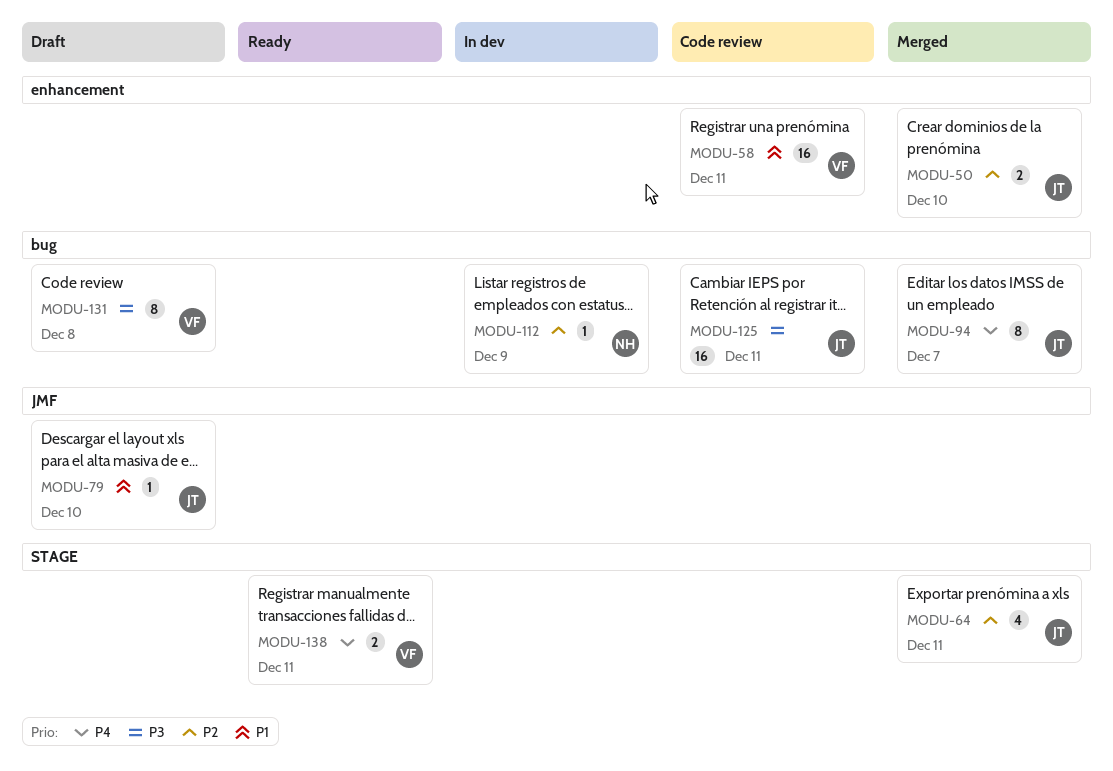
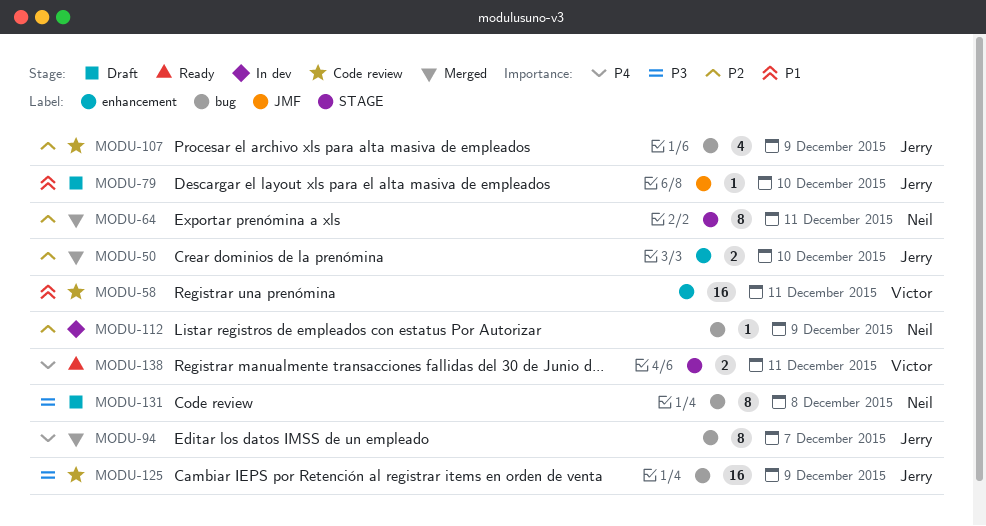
MODU-64, owner: Jerry -> Neil
MODU-64, estimate: 4 -> 8
MODU-107: none -> present
MODU-125, due: Dec 11 -> Dec 9
MODU-131, owner: Victor -> Neil

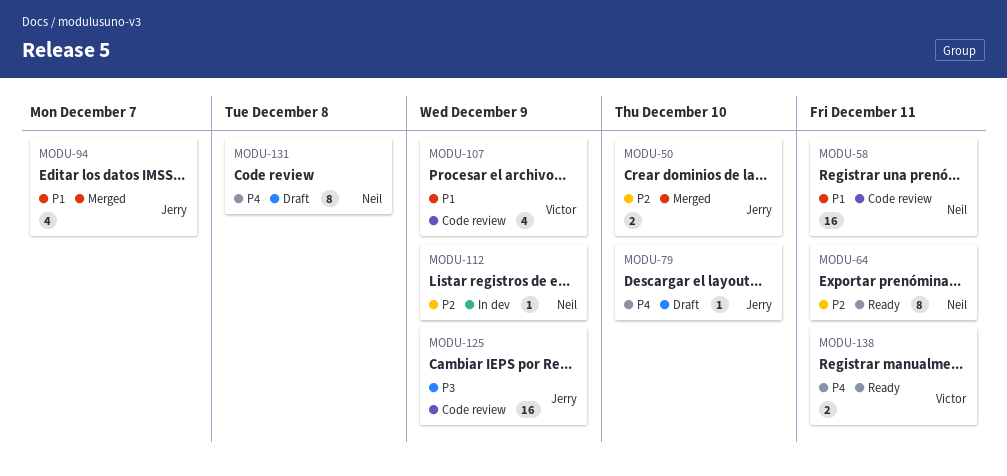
MODU-58, owner: Victor -> Neil
MODU-64, status: Merged -> Ready
MODU-79, priority: P1 -> P4
MODU-94, priority: P4 -> P1
MODU-94, estimate: 8 -> 4
MODU-107, owner: Jerry -> Victor
MODU-107, priority: P2 -> P1
MODU-131, priority: P3 -> P4

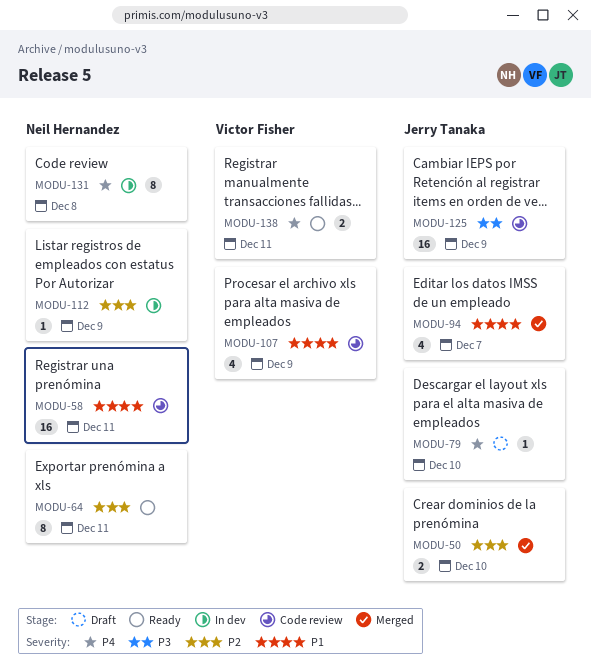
MODU-131, status: Draft -> In dev

